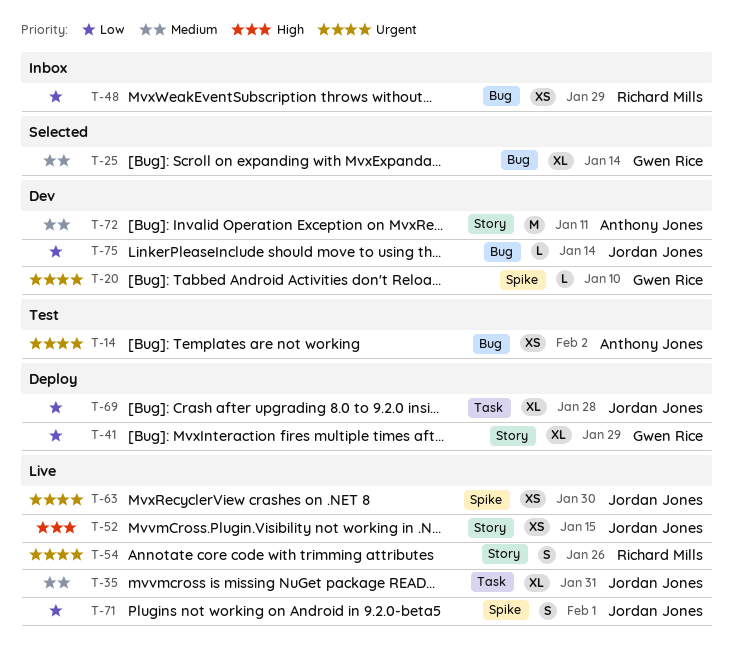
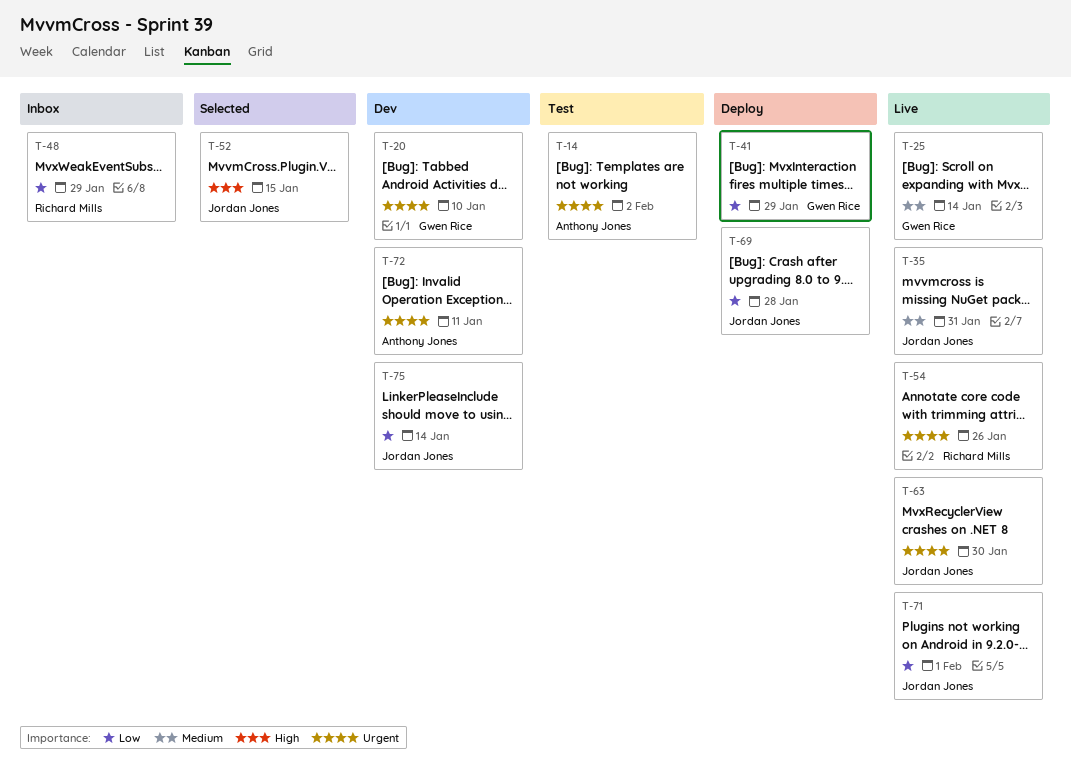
T-25, status: Selected -> Live
T-52, status: Live -> Selected
T-72, priority: Medium -> Urgent

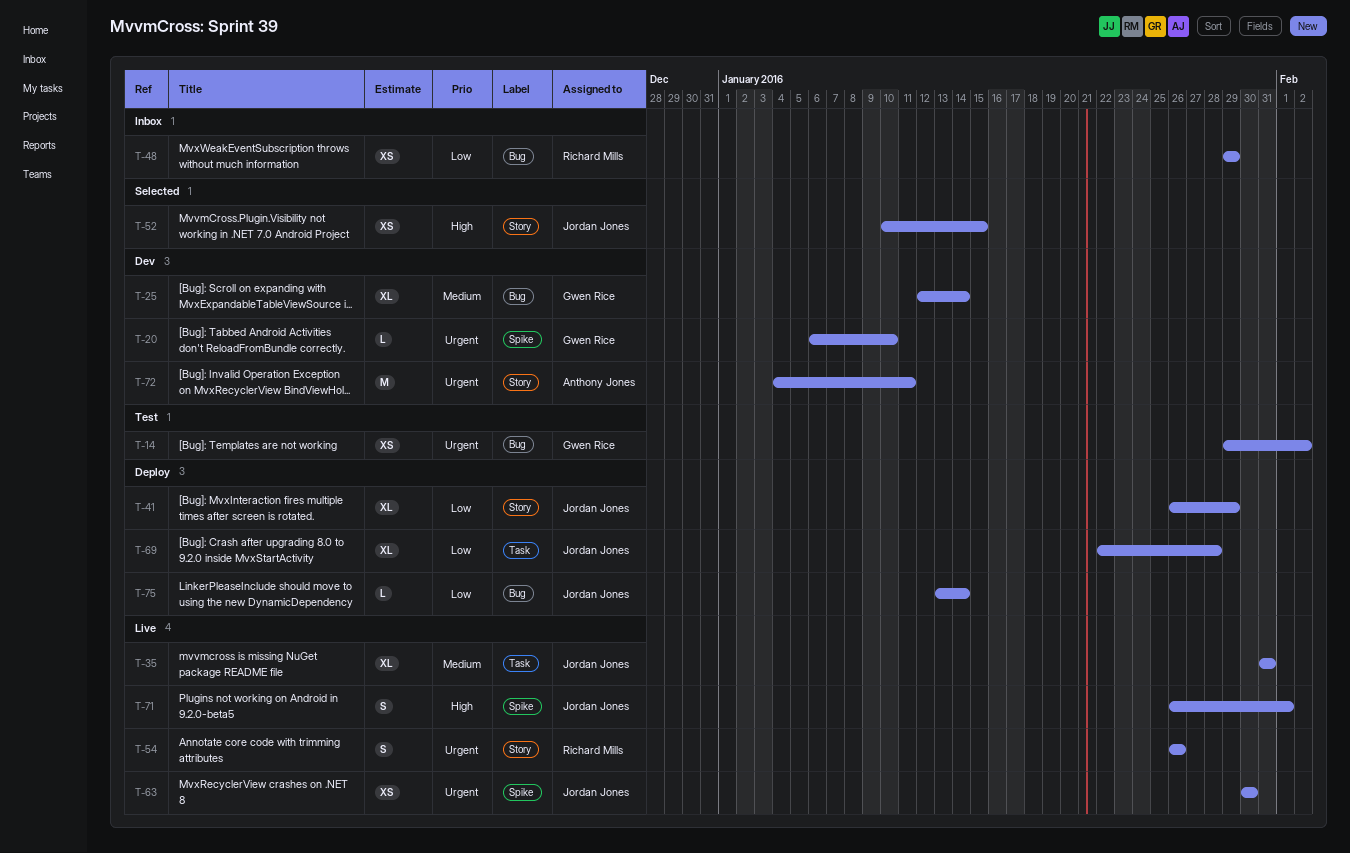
T-14, owner: Anthony Jones -> Gwen Rice
T-25, status: Live -> Dev
T-41, owner: Gwen Rice -> Jordan Jones
T-71, priority: Low -> High
T-75, status: Dev -> Deploy

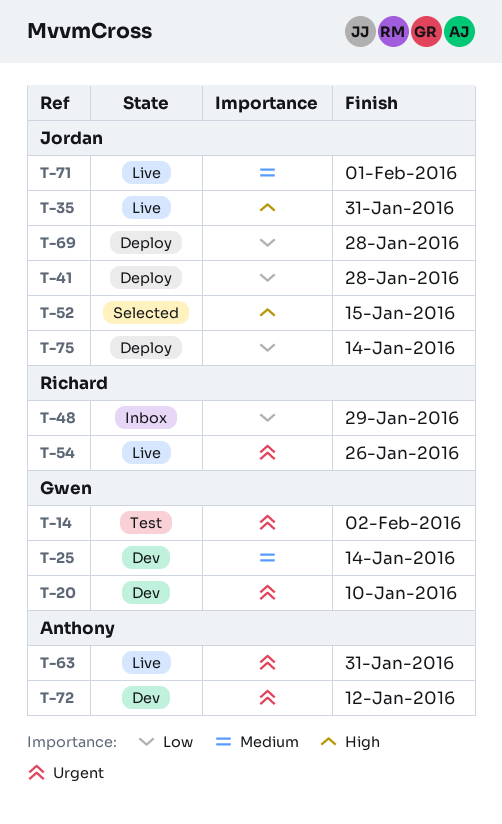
T-35, priority: Medium -> High
T-41, due: Jan 29 -> Jan 28
T-63, owner: Jordan Jones -> Anthony Jones
T-63, due: Jan 30 -> Jan 31
T-71, priority: High -> Medium
T-72, due: Jan 11 -> Jan 12

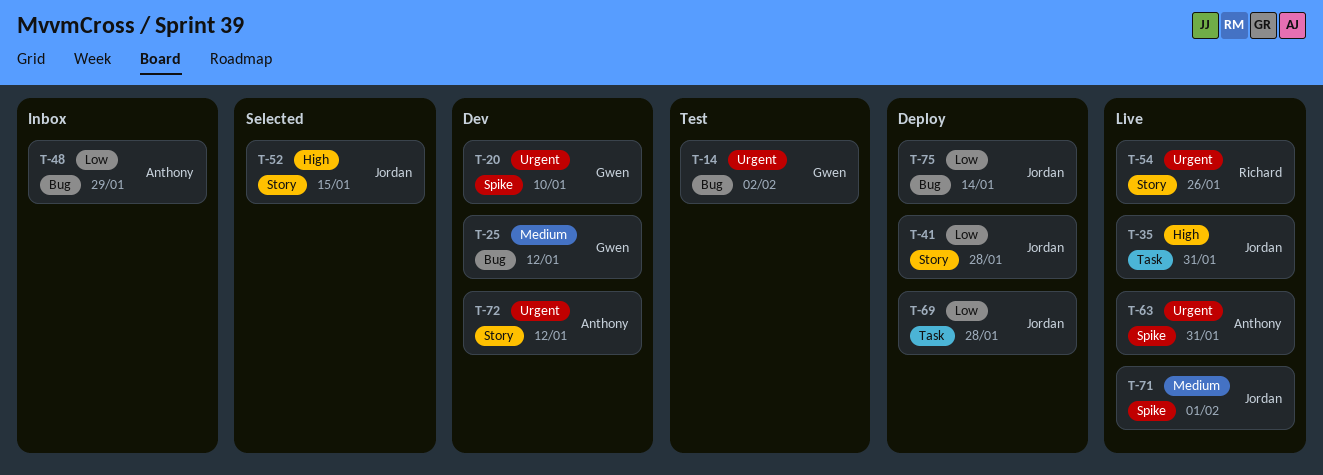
T-25, due: Jan 14 -> Jan 12
T-48, owner: Richard -> Anthony

